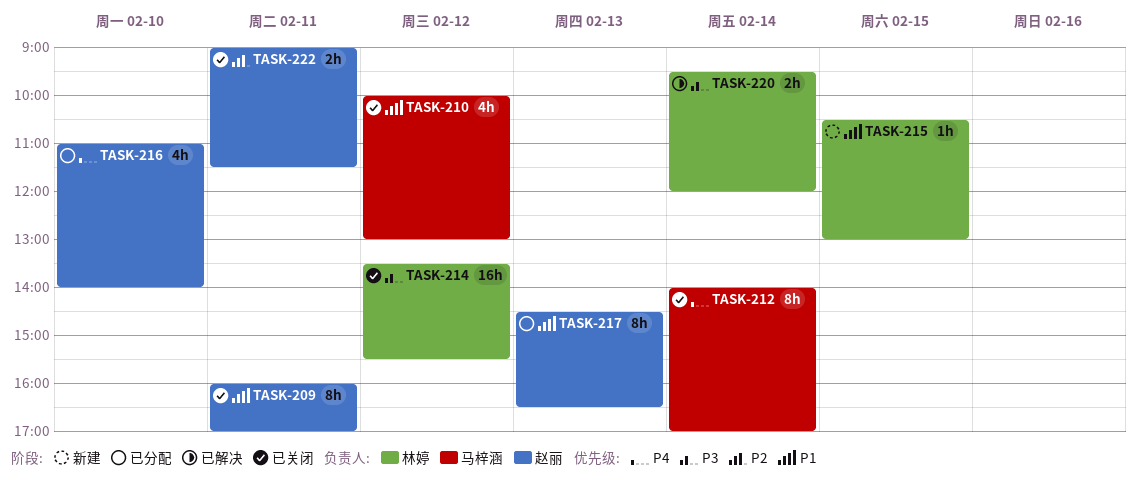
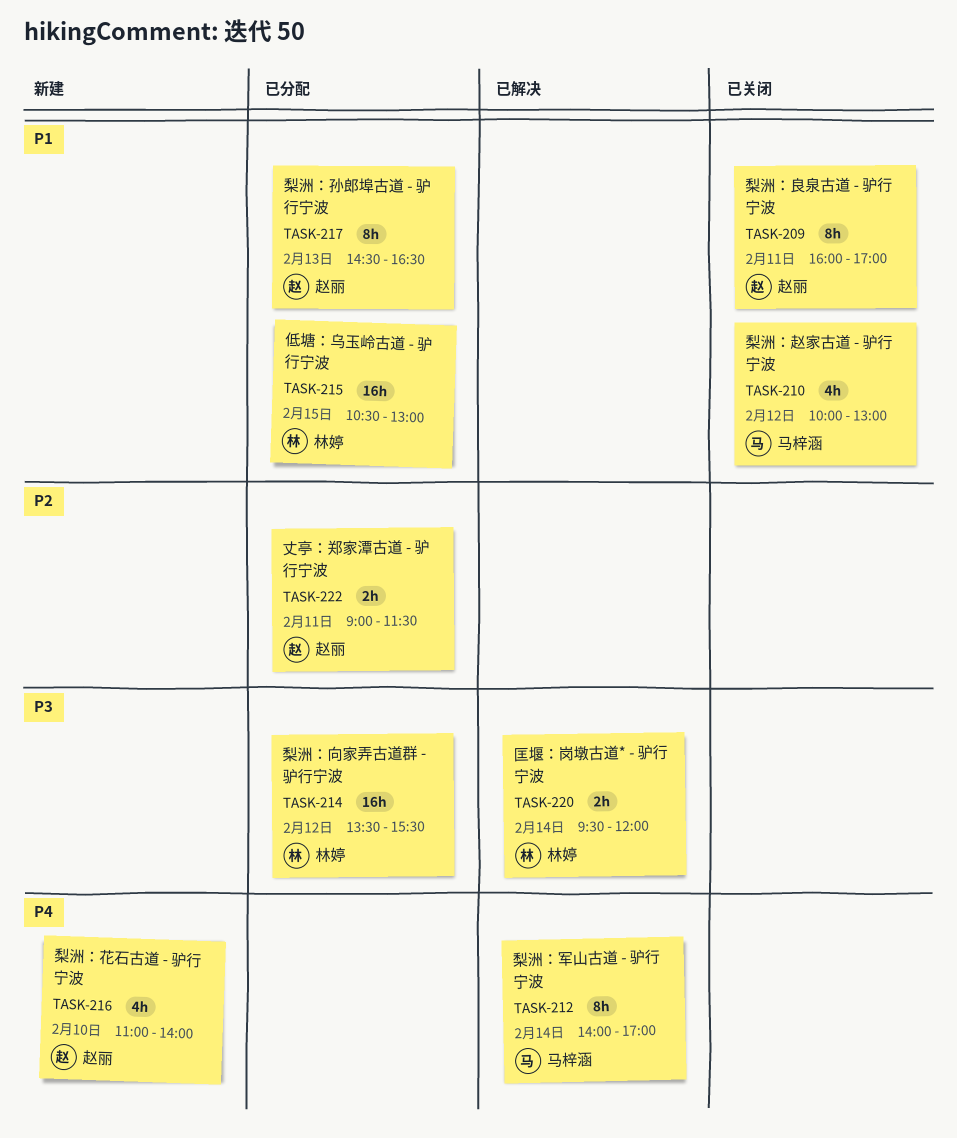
TASK-212, status: 已关闭 -> 已解决
TASK-214, status: 已关闭 -> 已分配
TASK-215, status: 新建 -> 已分配
TASK-215, estimate: 1h -> 16h
TASK-216, status: 已分配 -> 新建
TASK-222, status: 已关闭 -> 已分配

